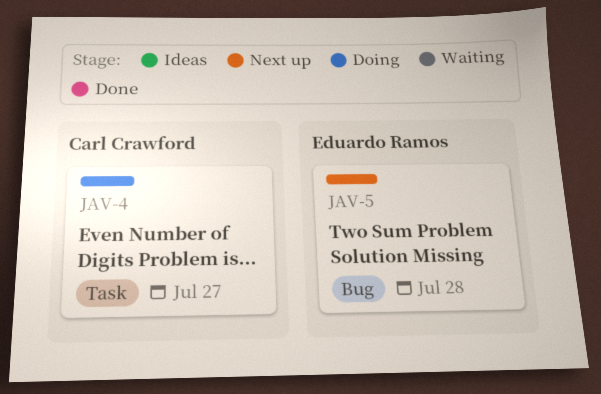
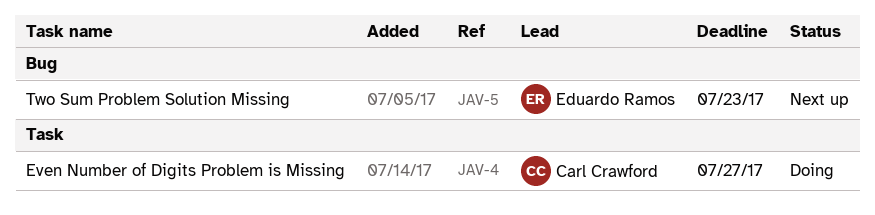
JAV-5, due: Jul 28 -> Jul 23

